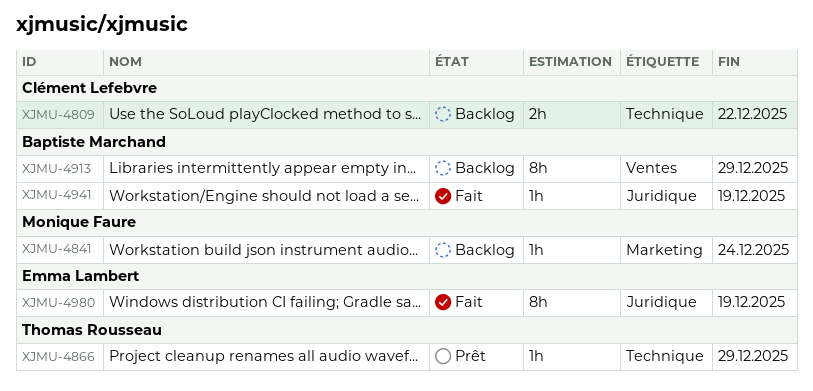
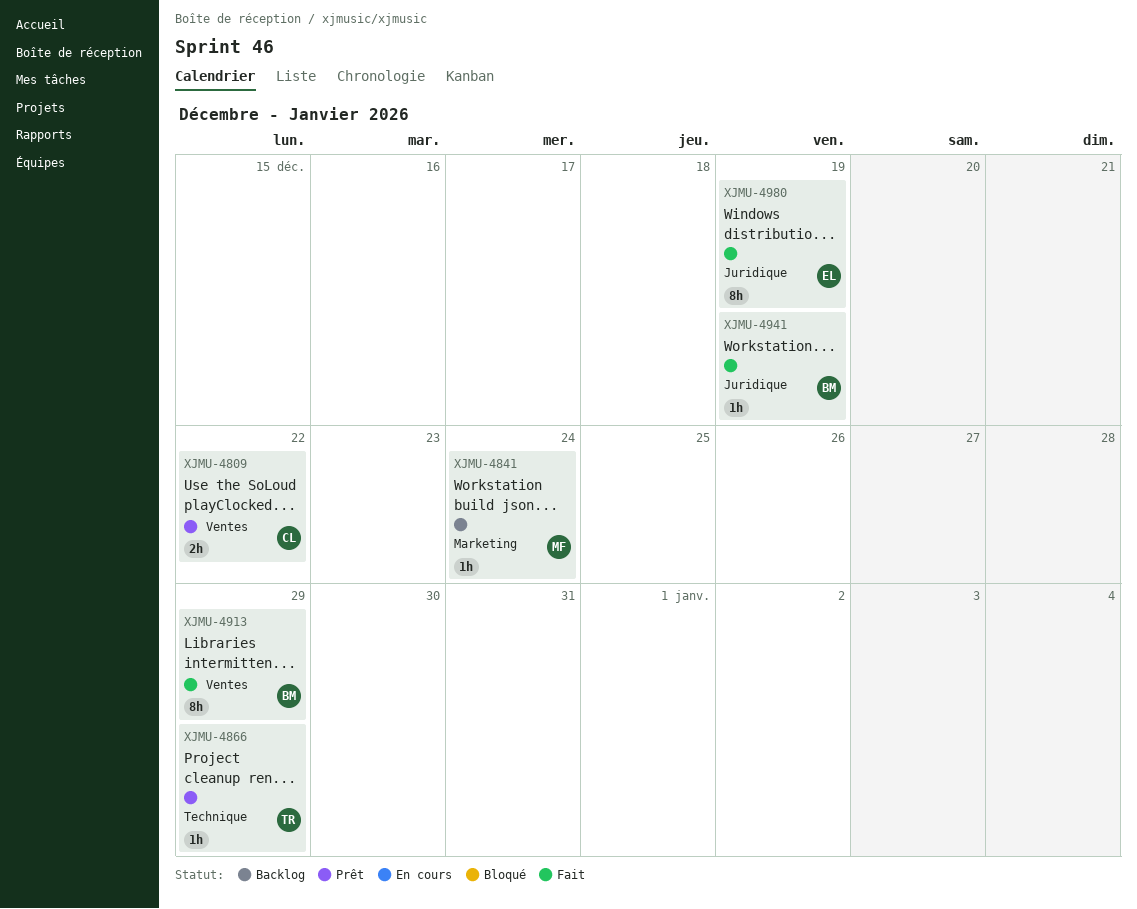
XJMU-4809, status: Backlog -> Prêt
XJMU-4809, label: Technique -> Ventes
XJMU-4913, status: Backlog -> Fait

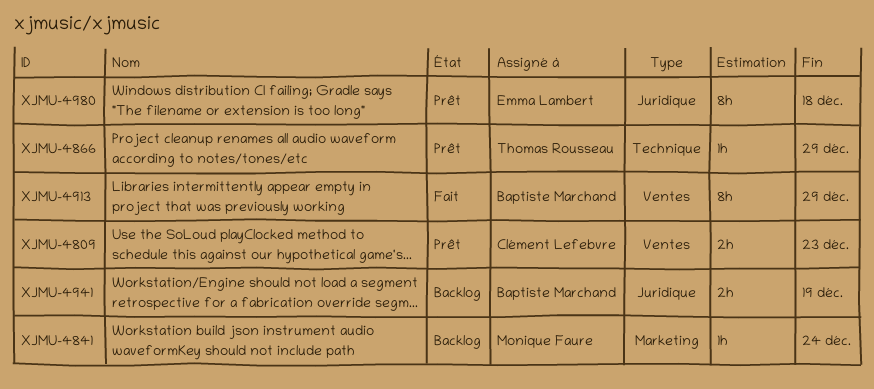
XJMU-4809, due: Dec 22 -> Dec 23
XJMU-4941, status: Fait -> Backlog
XJMU-4941, estimate: 1h -> 2h
XJMU-4980, status: Fait -> Prêt
XJMU-4980, due: Dec 19 -> Dec 18

